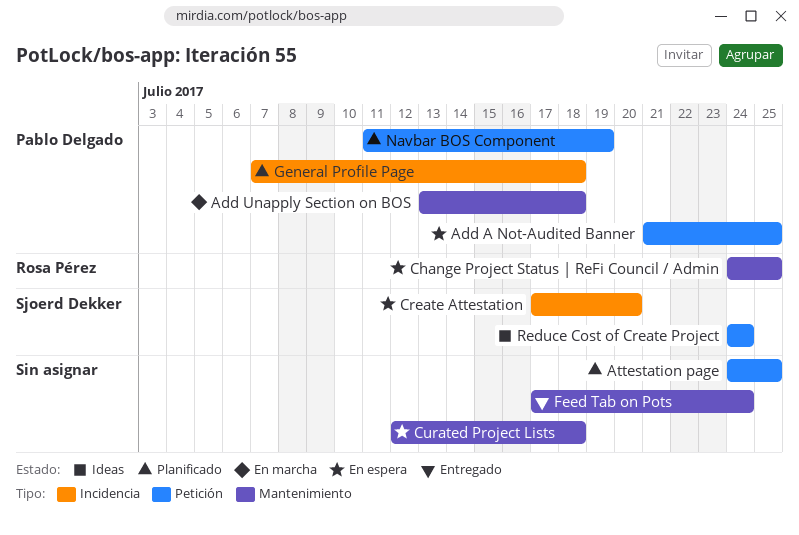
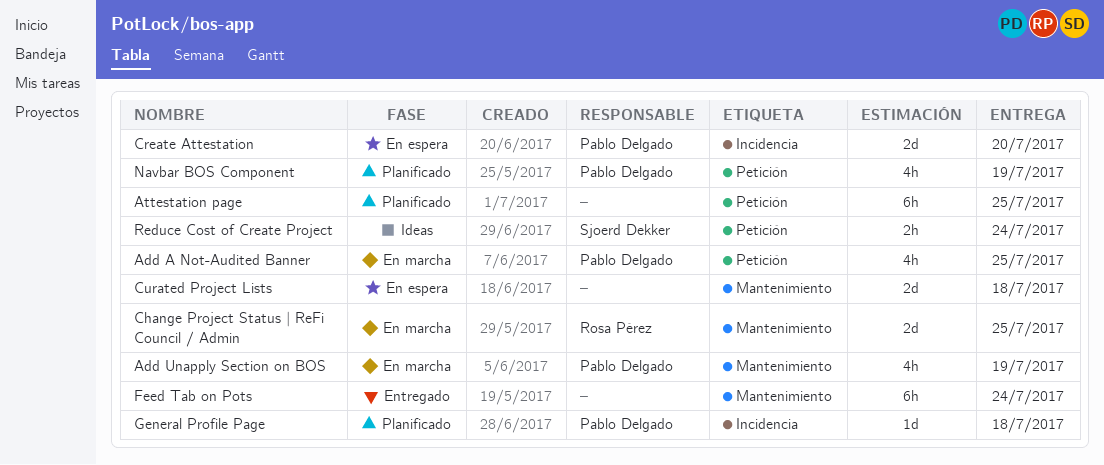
Add A Not-Audited Banner, status: En espera -> En marcha
Add Unapply Section on BOS, due: Jul 18 -> Jul 19
Change Project Status | ReFi Council / Admin, status: En espera -> En marcha
Create Attestation, owner: Sjoerd Dekker -> Pablo Delgado

